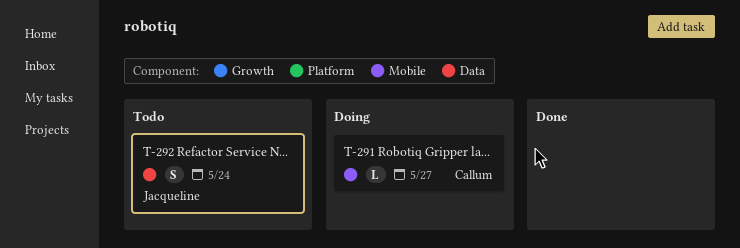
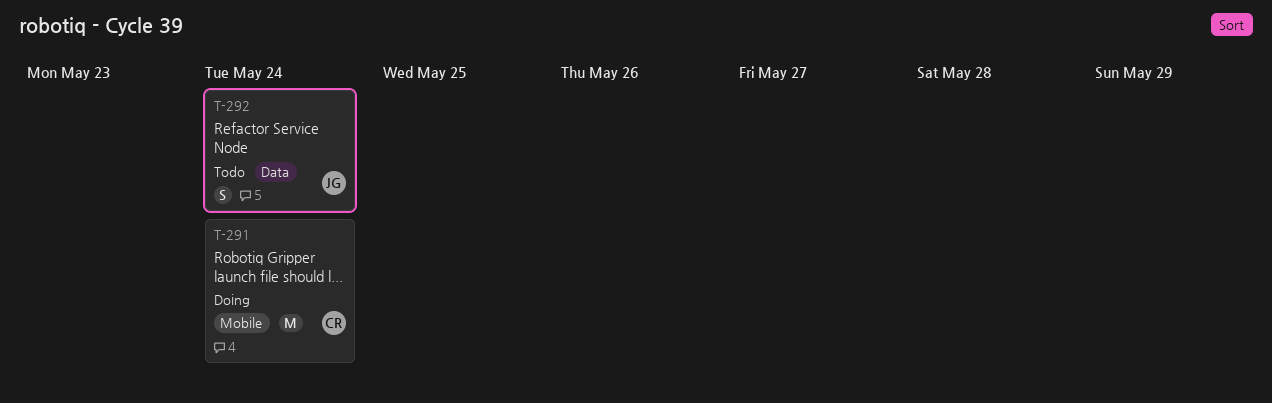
T-291, estimate: L -> M
T-291, due: May 27 -> May 24

